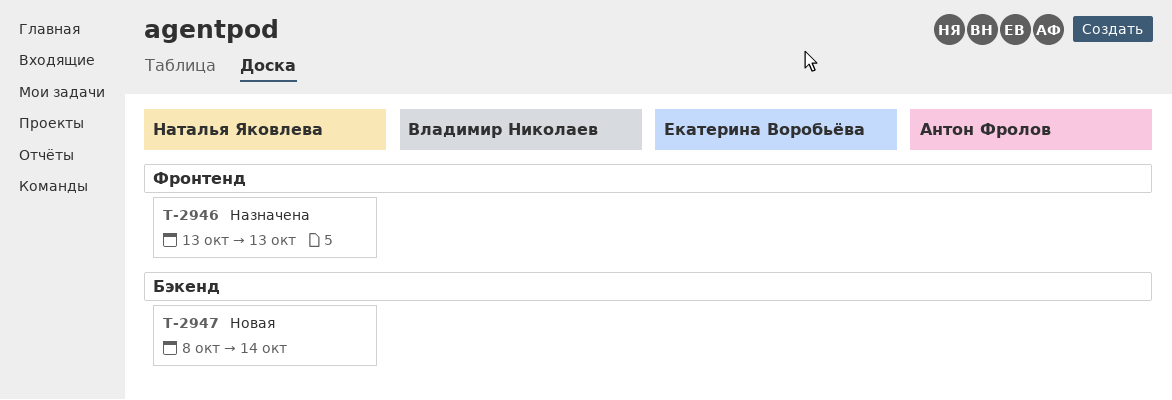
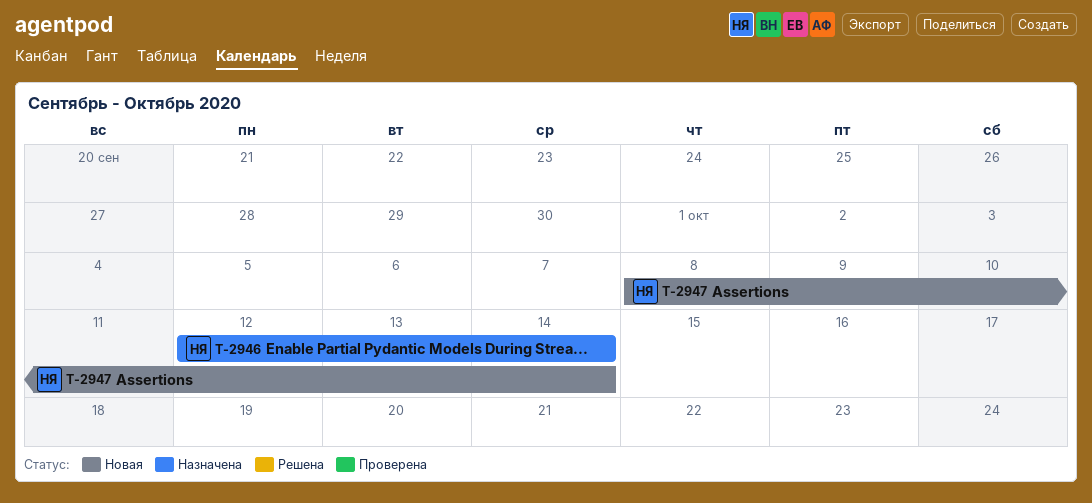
T-2946, start: Oct 13 -> Oct 12
T-2946, due: Oct 13 -> Oct 14

